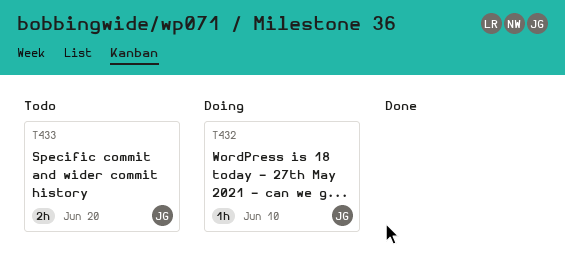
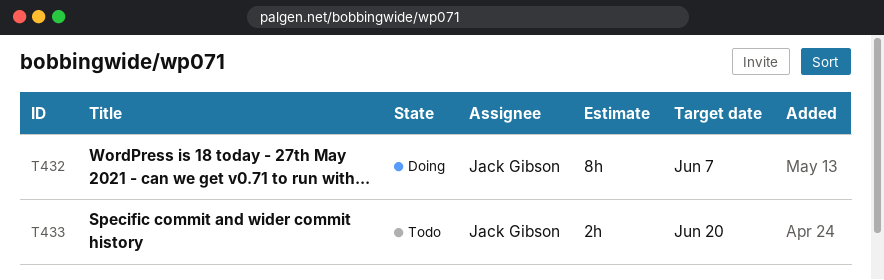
T432, estimate: 1h -> 8h
T432, due: Jun 10 -> Jun 7

